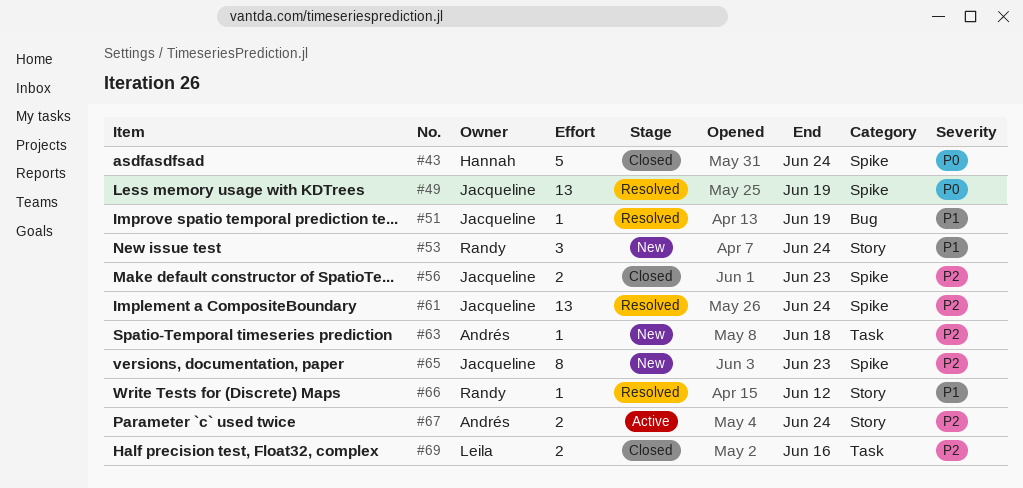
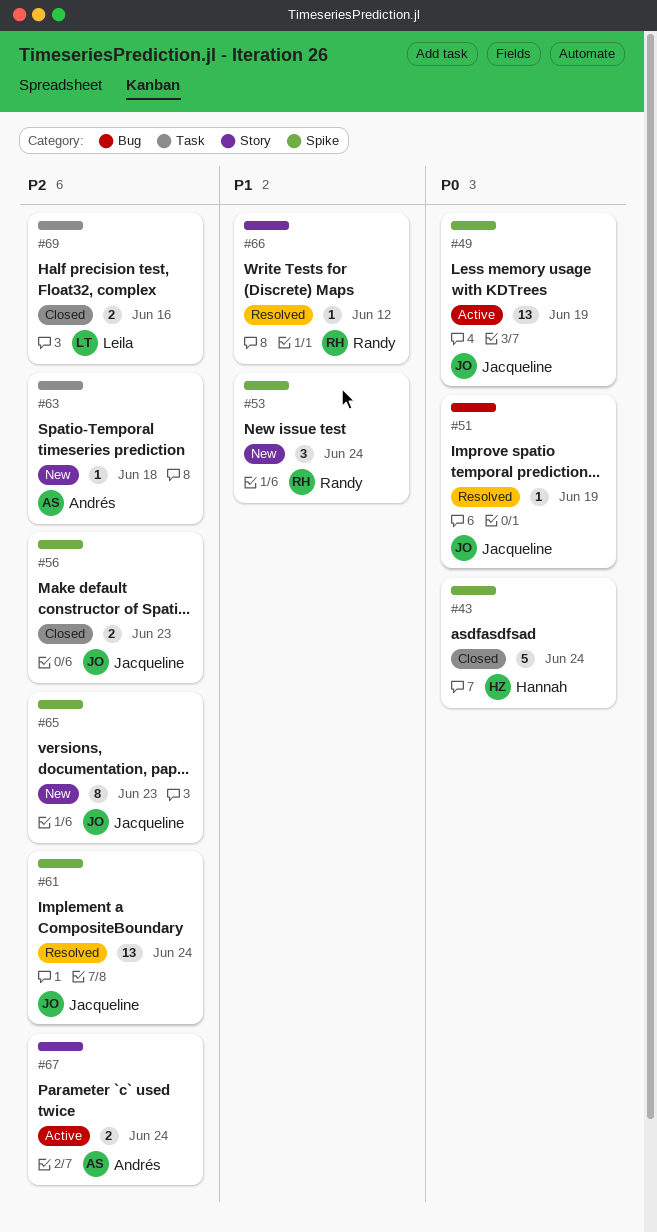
#49, status: Resolved -> Active
#51, priority: P1 -> P0
#53, label: Story -> Spike

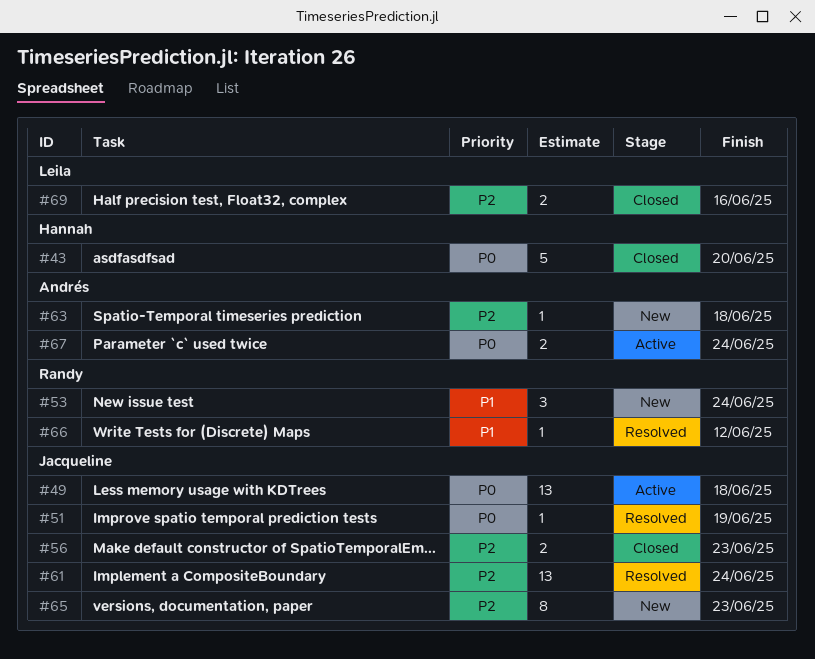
#43, due: Jun 24 -> Jun 20
#49, due: Jun 19 -> Jun 18
#67, priority: P2 -> P0

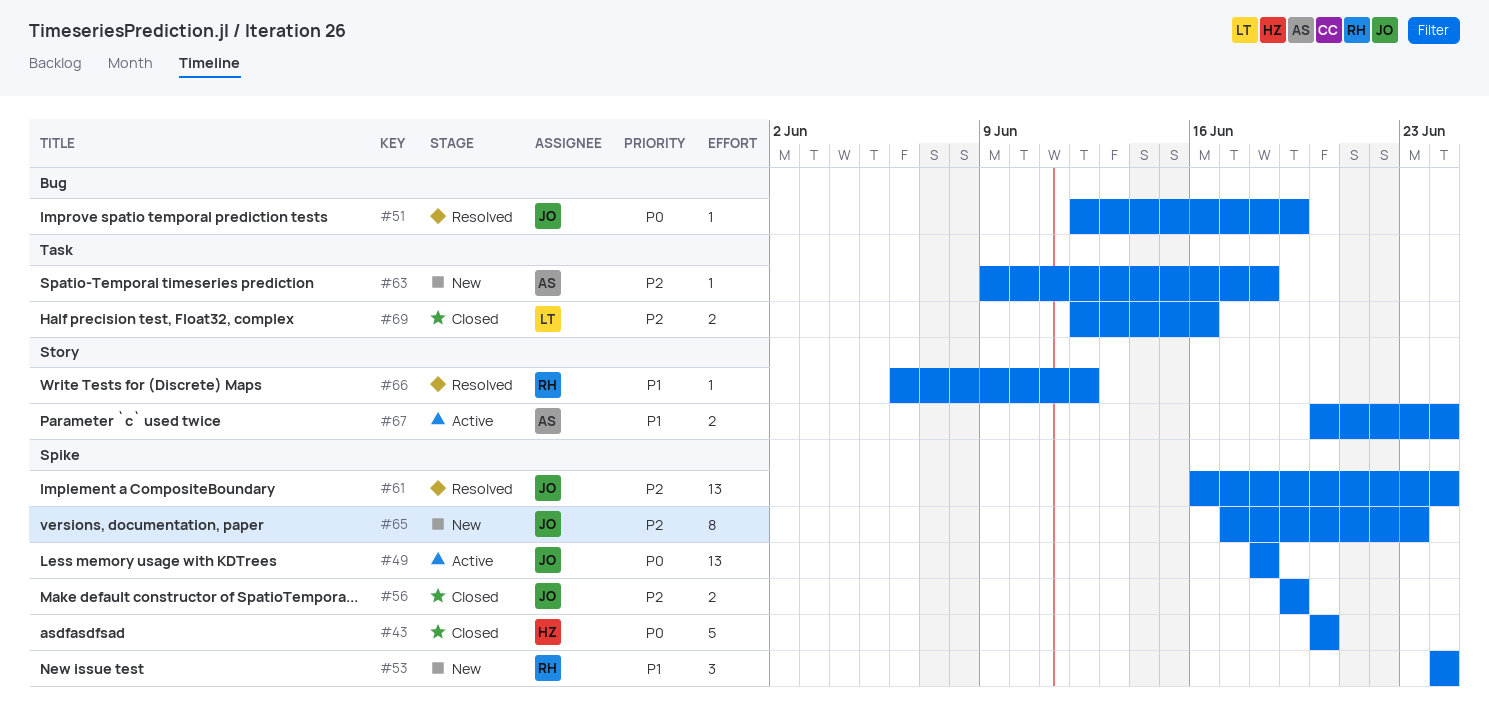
#56, due: Jun 23 -> Jun 19
#67, priority: P0 -> P1

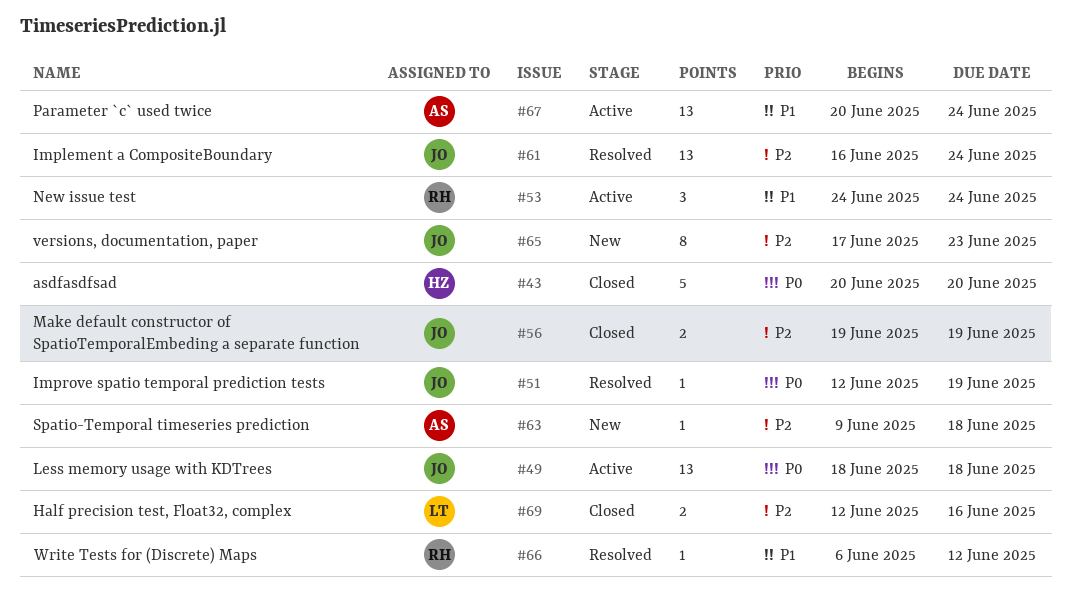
#53, status: New -> Active
#67, estimate: 2 -> 13

